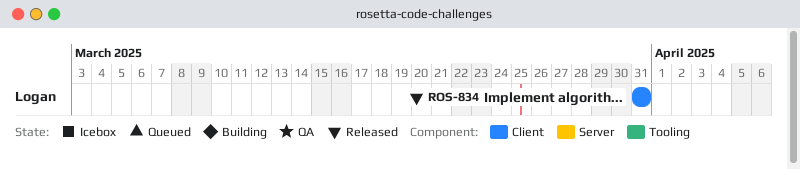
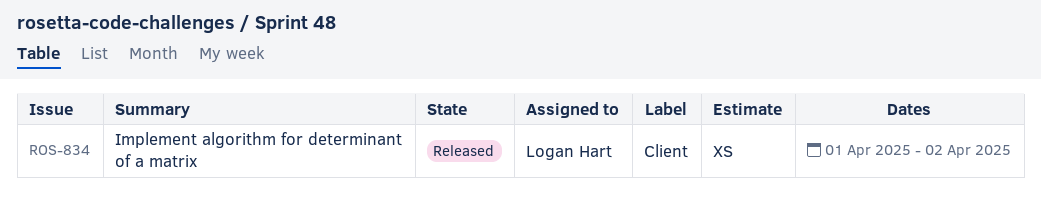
ROS-834, start: Mar 31 -> Apr 1
ROS-834, due: Mar 31 -> Apr 2

